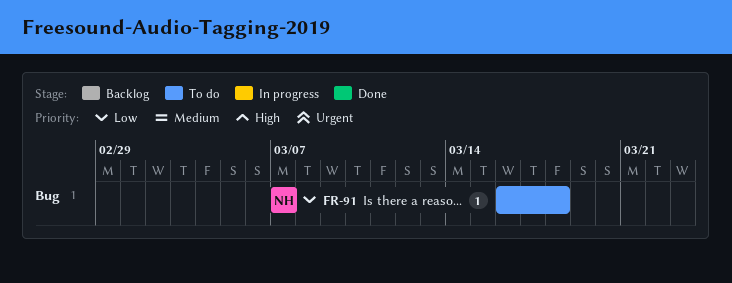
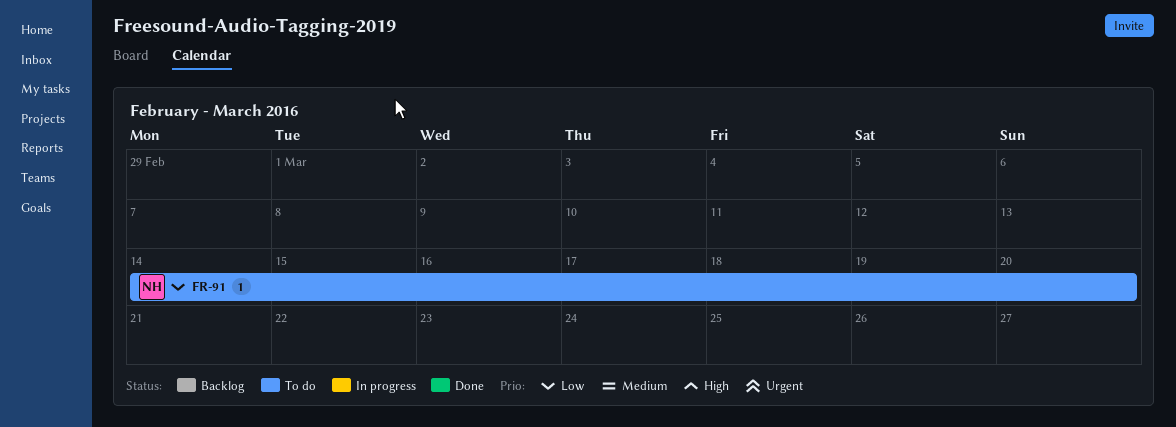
FR-91, start: Mar 16 -> Mar 14
FR-91, due: Mar 18 -> Mar 20

